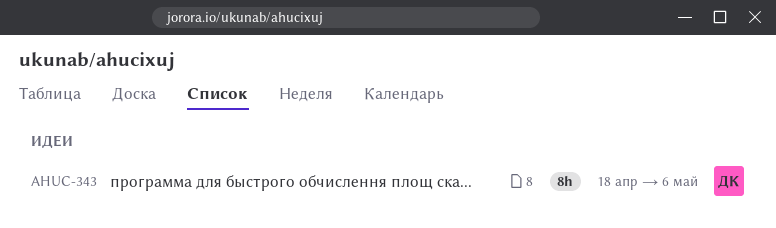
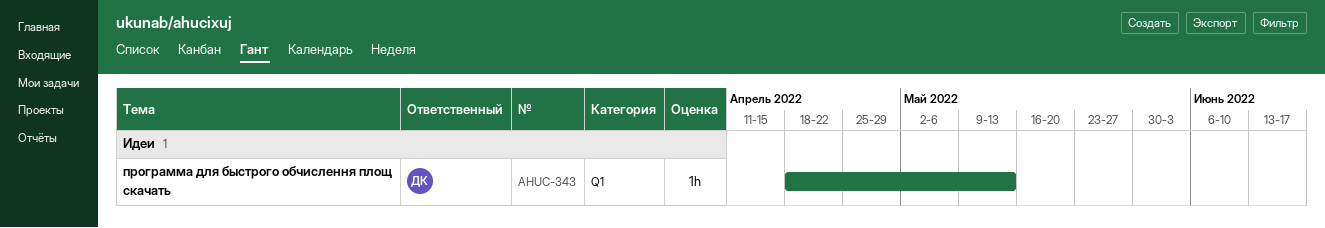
AHUC-343, estimate: 8h -> 1h
AHUC-343, due: May 6 -> May 13

